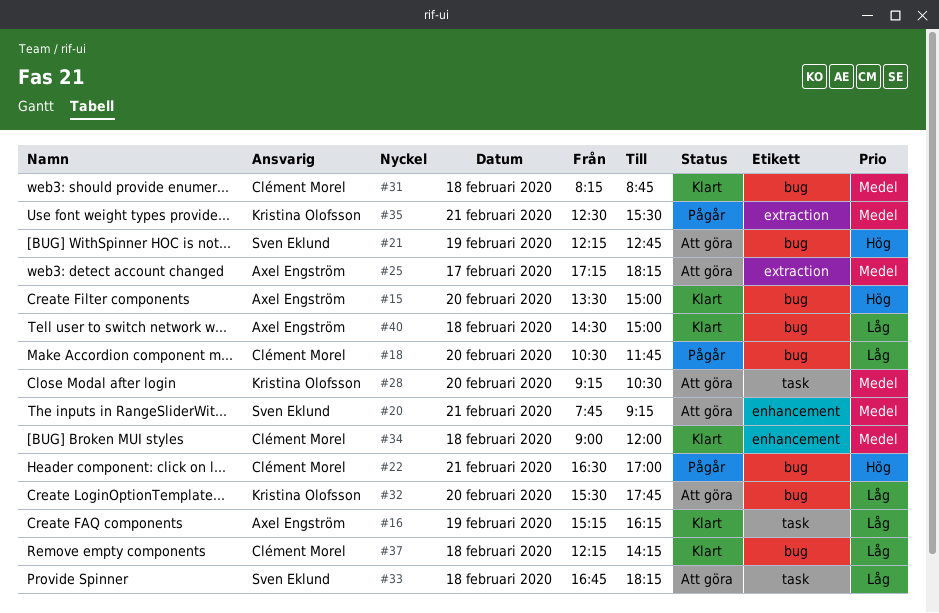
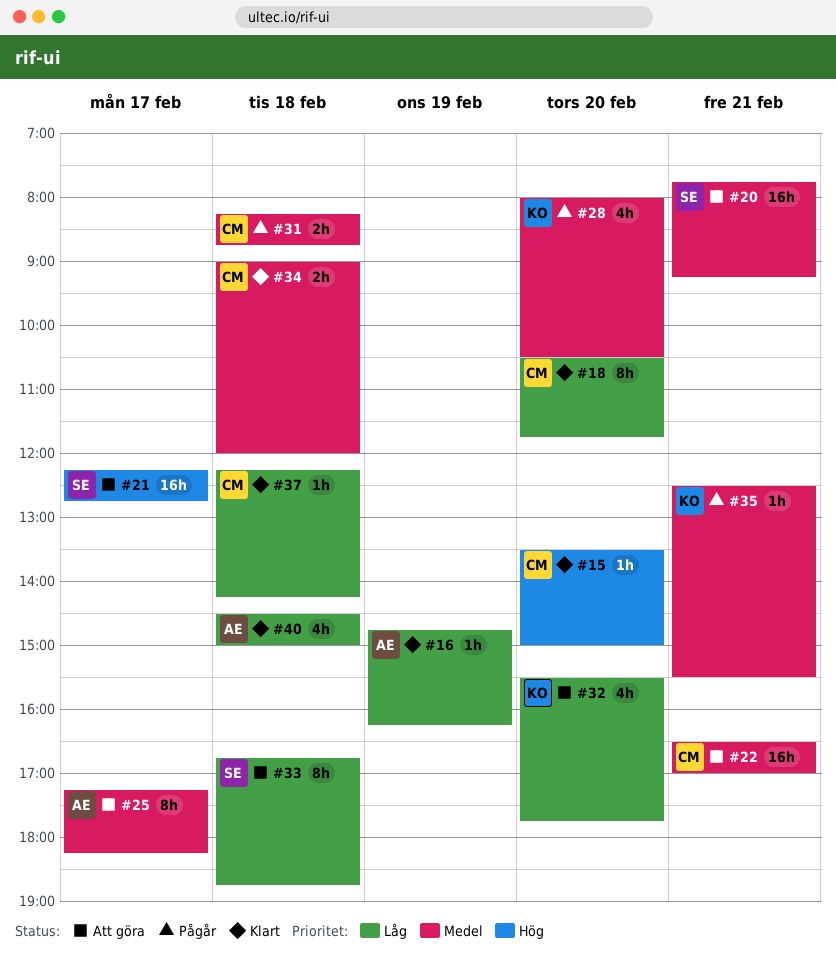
#15, owner: Axel Engström -> Clément Morel
#16, begins: 15:15 -> 14:45
#18, status: Pågår -> Klart
#21, day: Feb 19 -> Feb 17
#22, status: Pågår -> Att göra
#22, priority: Hög -> Medel
#28, status: Att göra -> Pågår
#28, begins: 09:15 -> 08:00
#31, status: Klart -> Pågår
#33, ends: 18:15 -> 18:45

